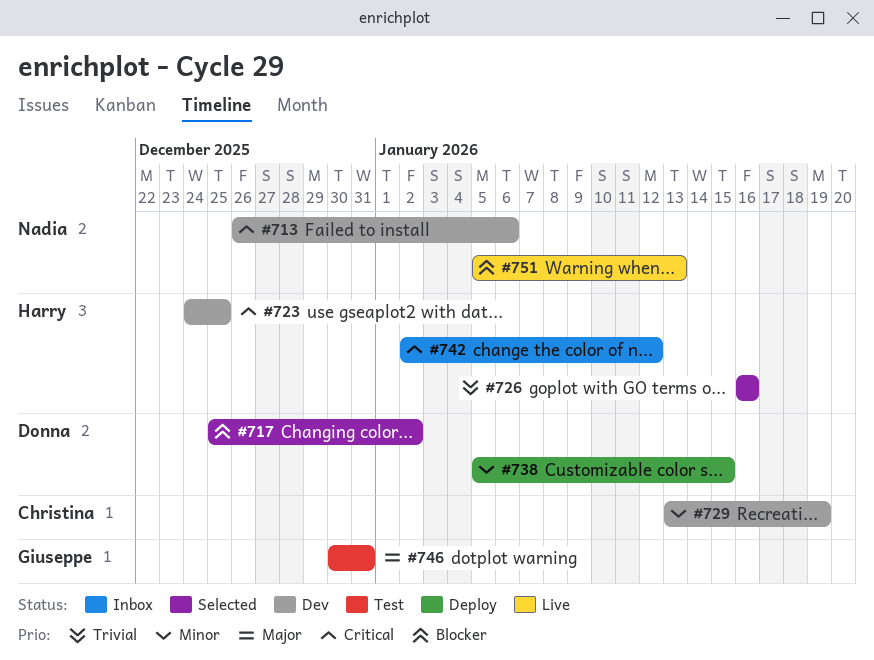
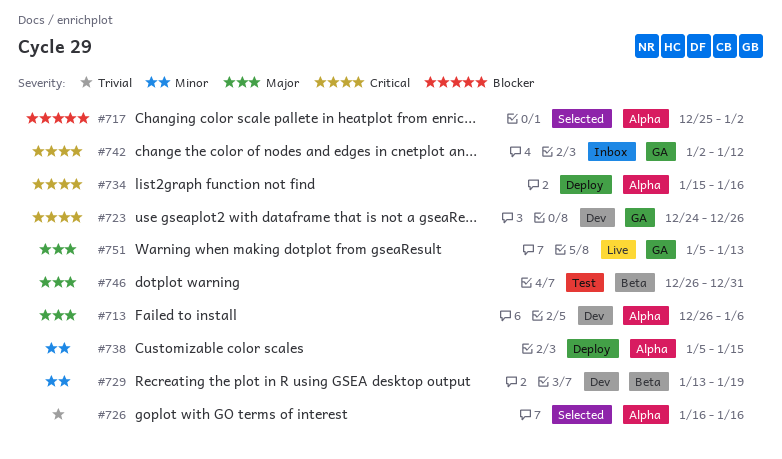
#713, priority: Critical -> Major
#723, due: Dec 25 -> Dec 26
#734: none -> present
#746, start: Dec 30 -> Dec 26
#751, priority: Blocker -> Major

